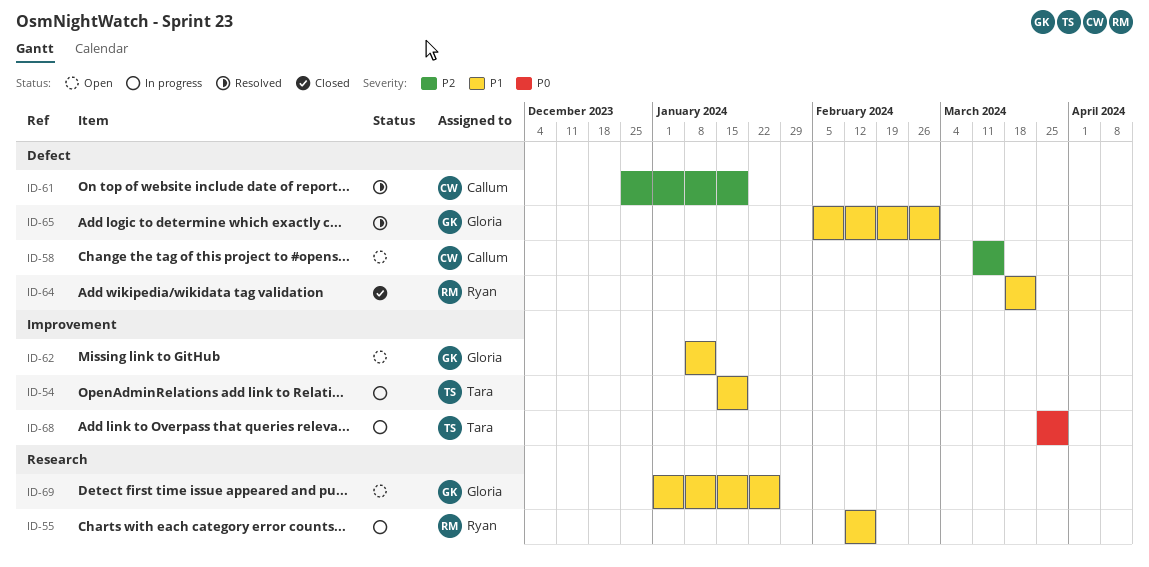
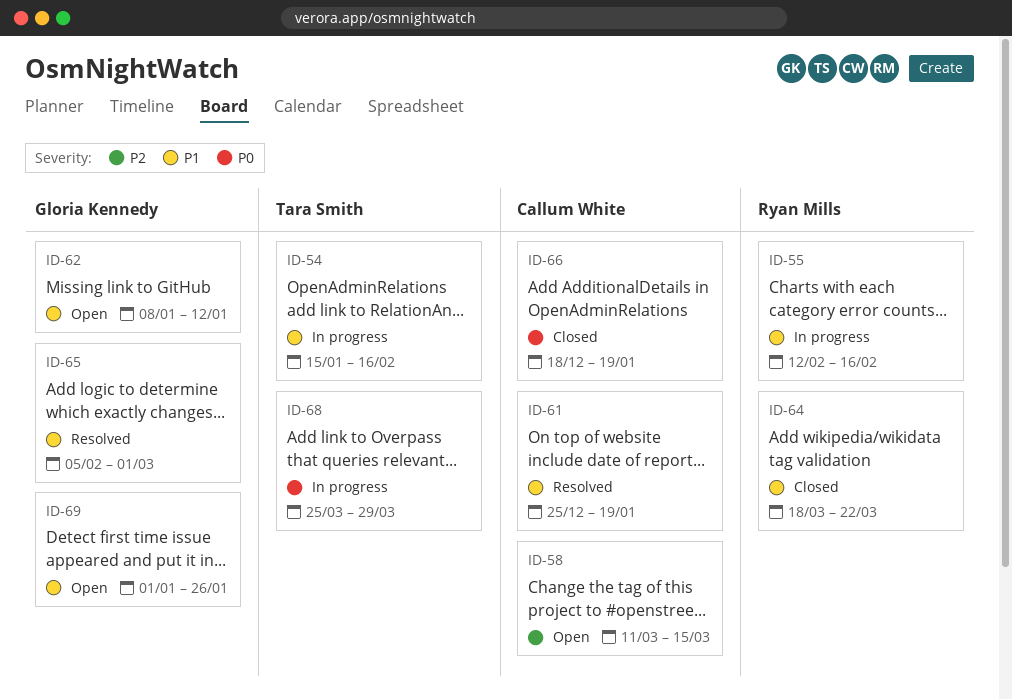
ID-54, due: Jan 19 -> Feb 16
ID-61, priority: P2 -> P1
ID-66: none -> present

